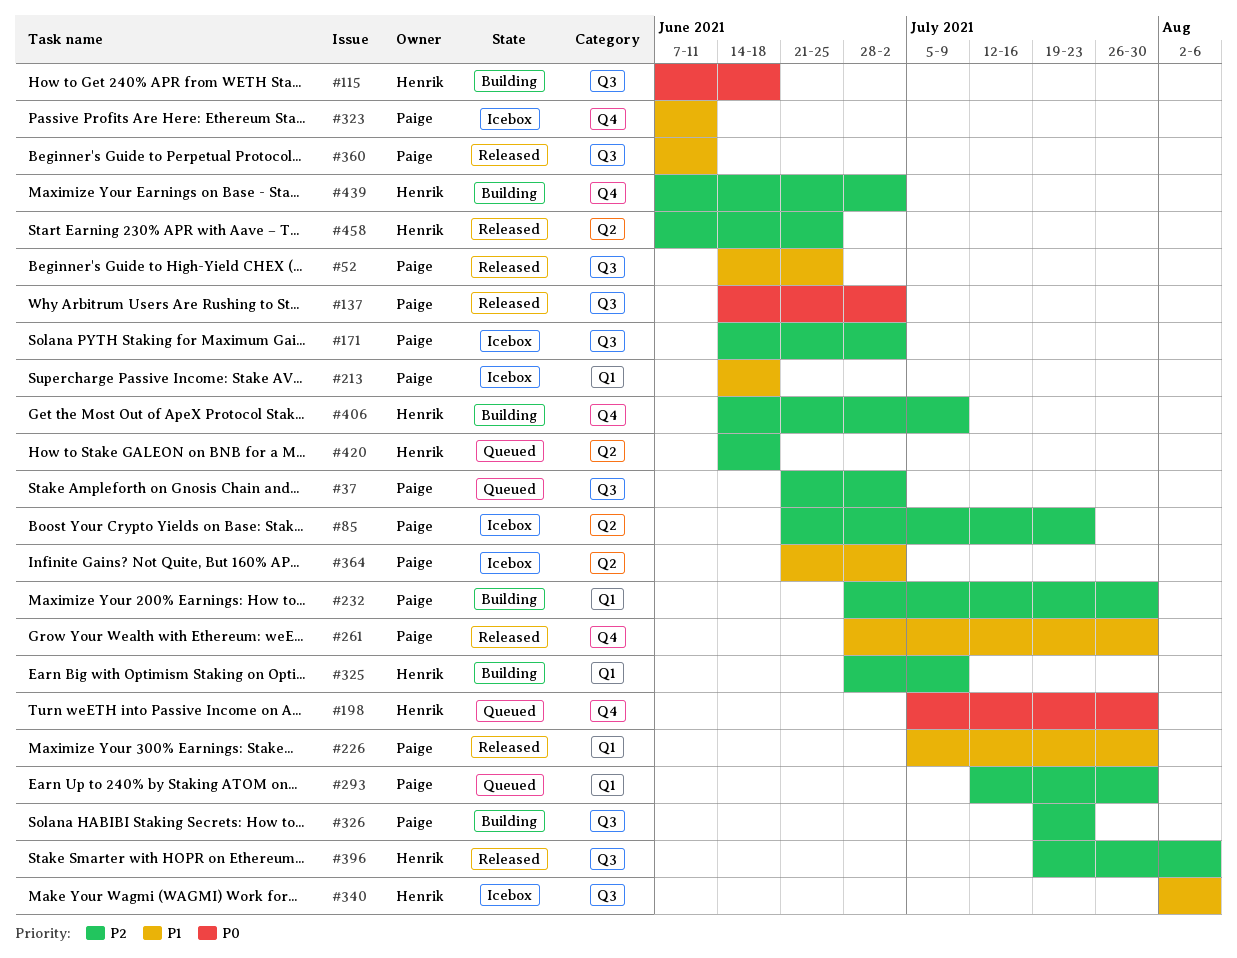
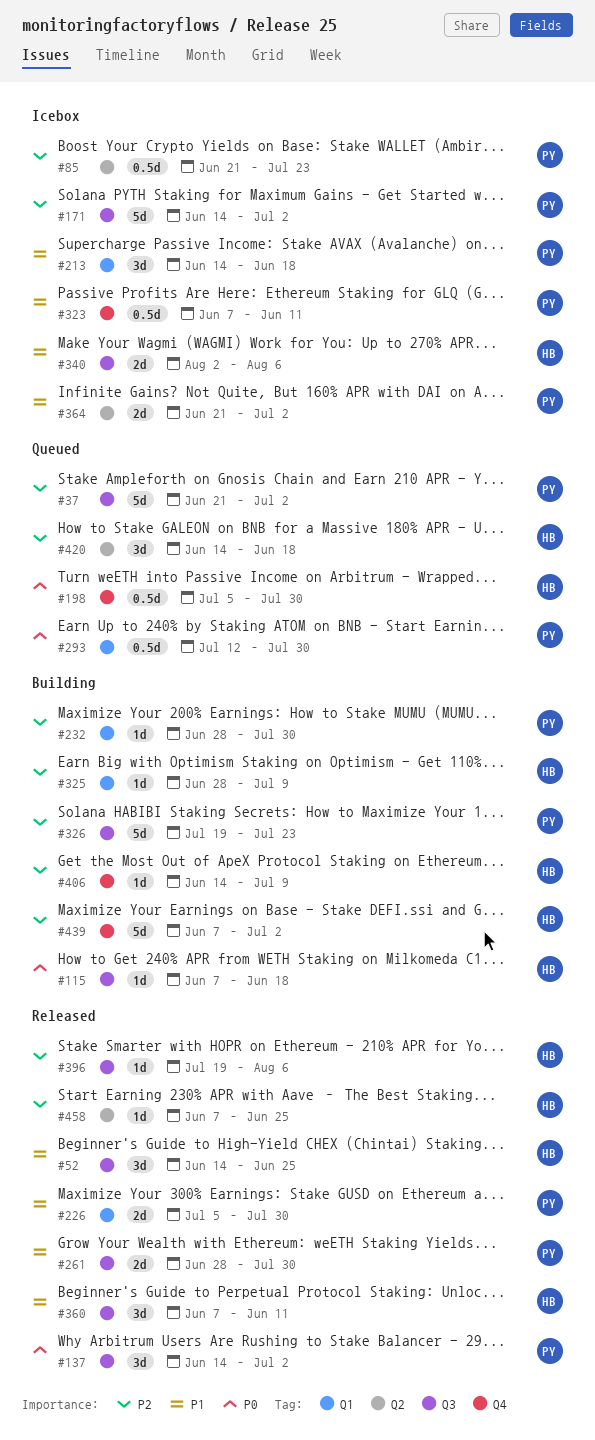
#52, owner: Paige -> Henrik
#261, label: Q4 -> Q3
#293, priority: P2 -> P0
#360, owner: Paige -> Henrik

